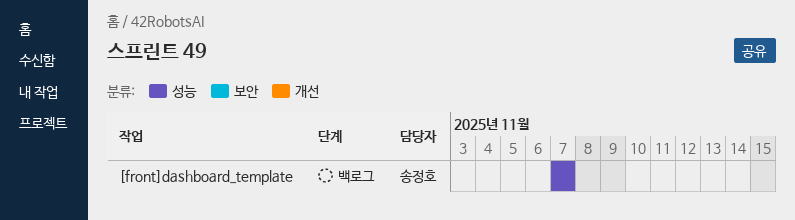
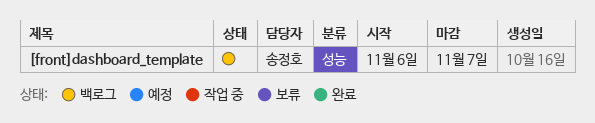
[front]dashboard_template, start: Nov 7 -> Nov 6

